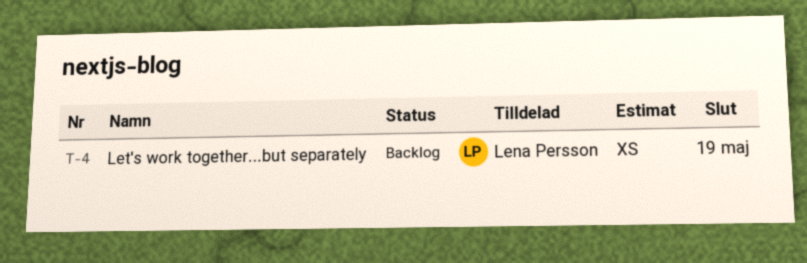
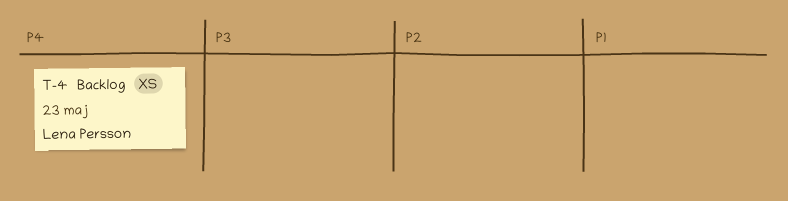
T-4, due: May 19 -> May 23

